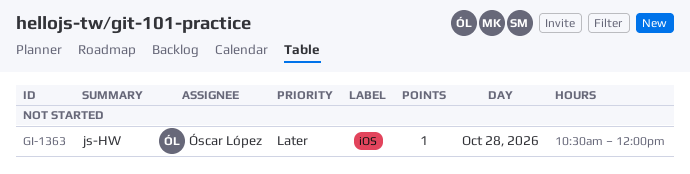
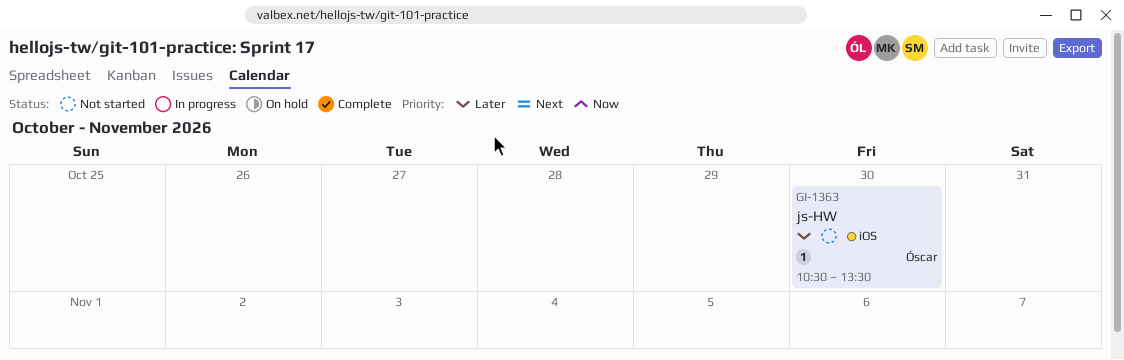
GI-1363, day: Oct 28 -> Oct 30
GI-1363, ends: 12:00 -> 13:30

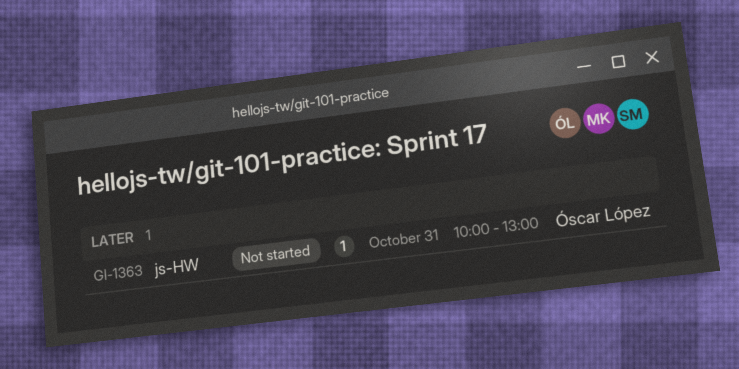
GI-1363, day: Oct 30 -> Oct 31
GI-1363, begins: 10:30 -> 10:00
GI-1363, ends: 13:30 -> 13:00

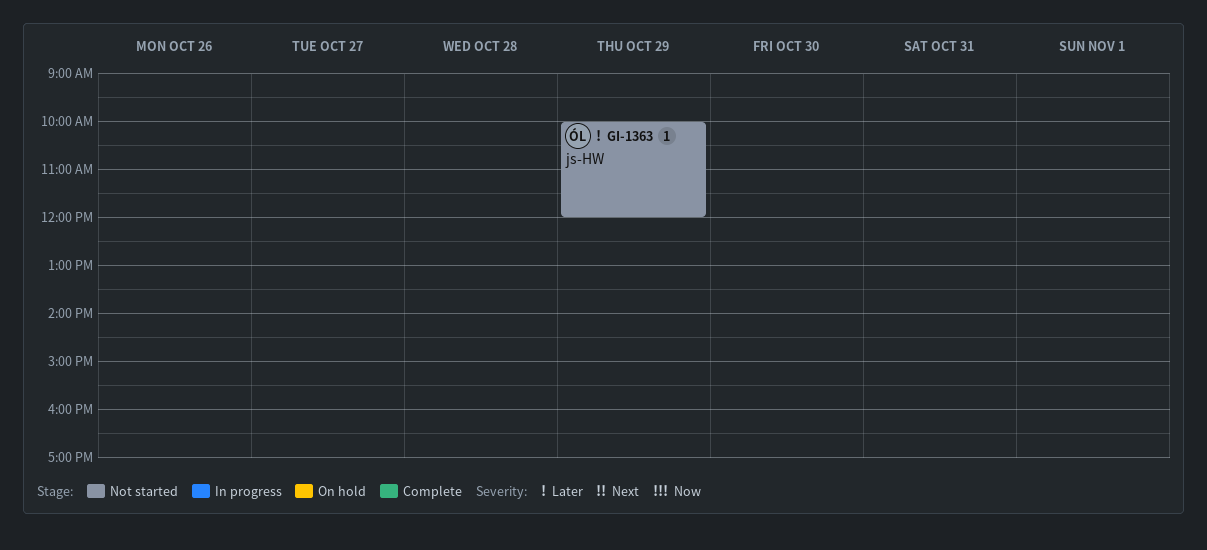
GI-1363, day: Oct 31 -> Oct 29
GI-1363, ends: 13:00 -> 12:00

